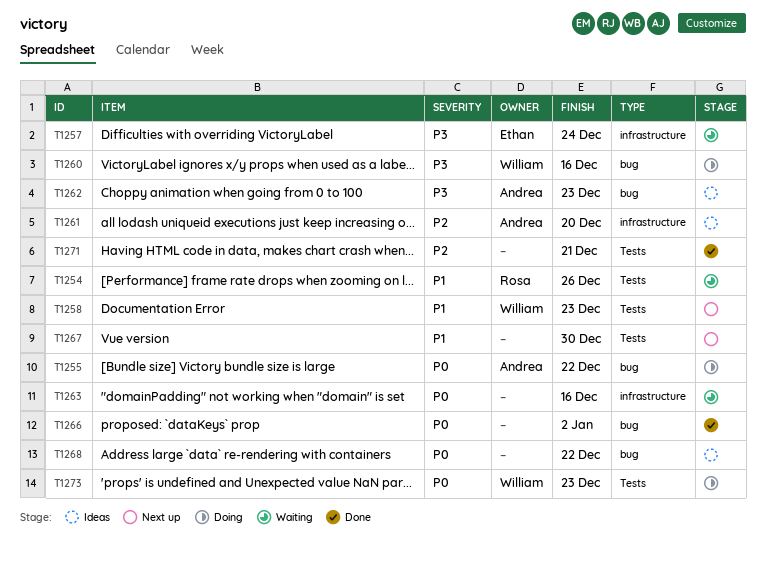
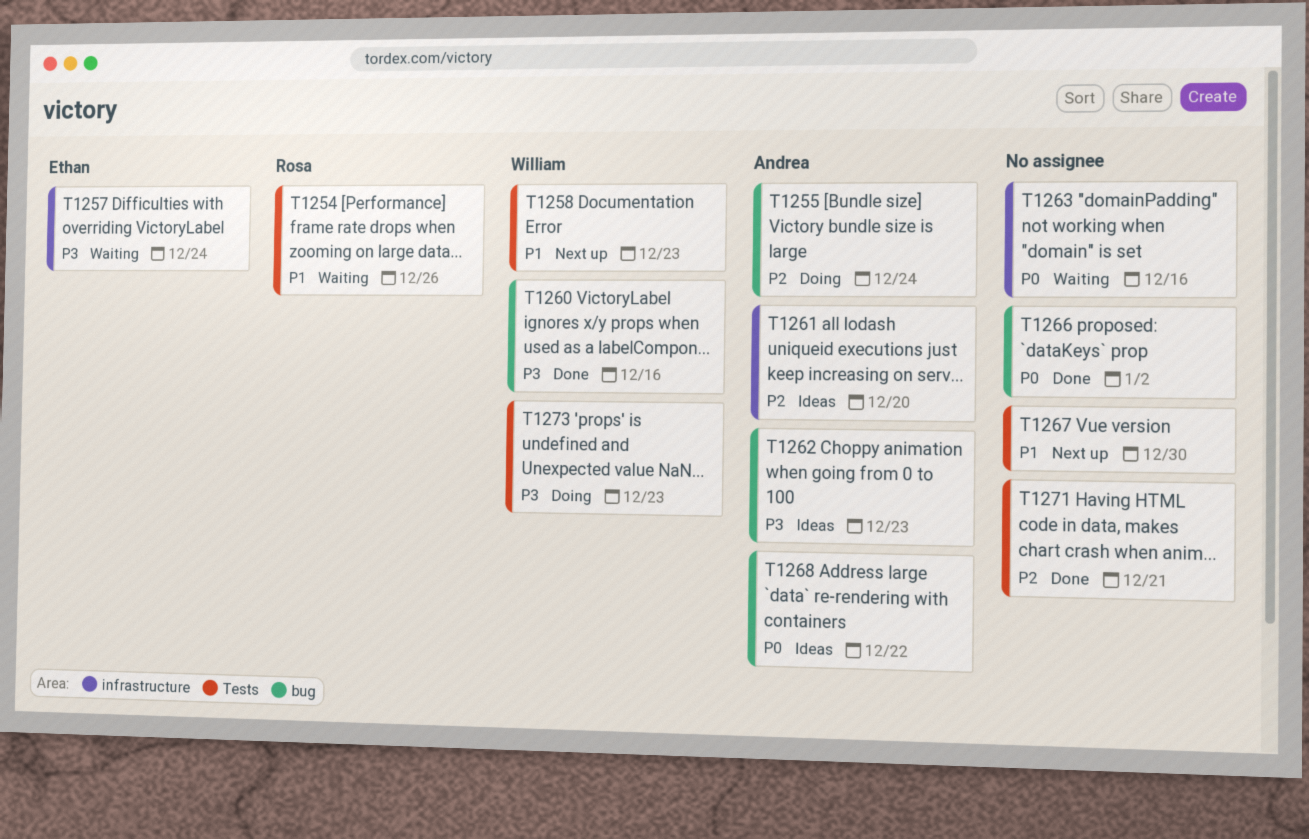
T1255, priority: P0 -> P2
T1255, due: Dec 22 -> Dec 24
T1260, status: Doing -> Done
T1268, owner: none -> Andrea
T1273, priority: P0 -> P3

